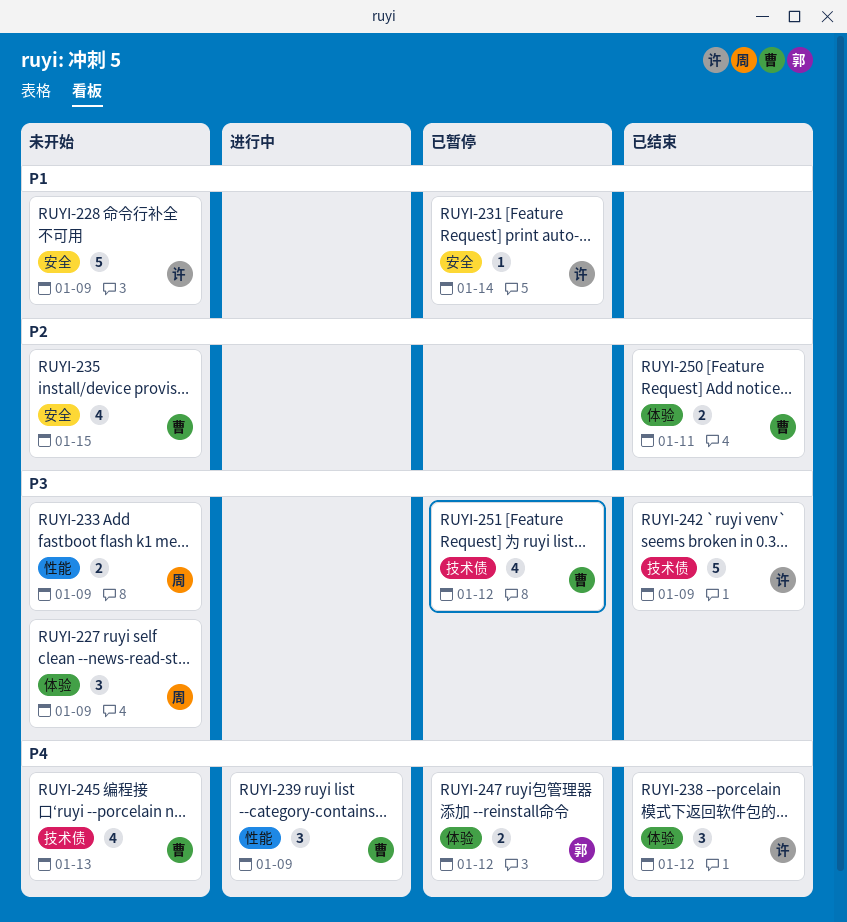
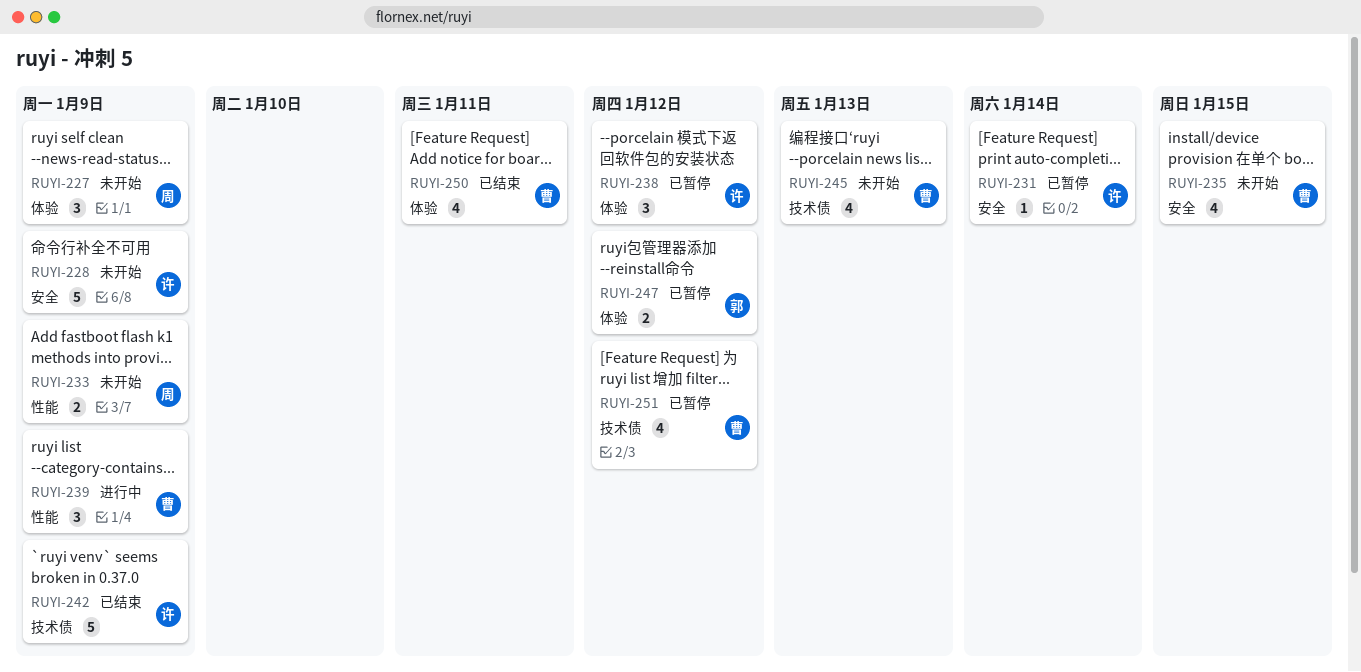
RUYI-238, status: 已结束 -> 已暂停
RUYI-250, estimate: 2 -> 4

